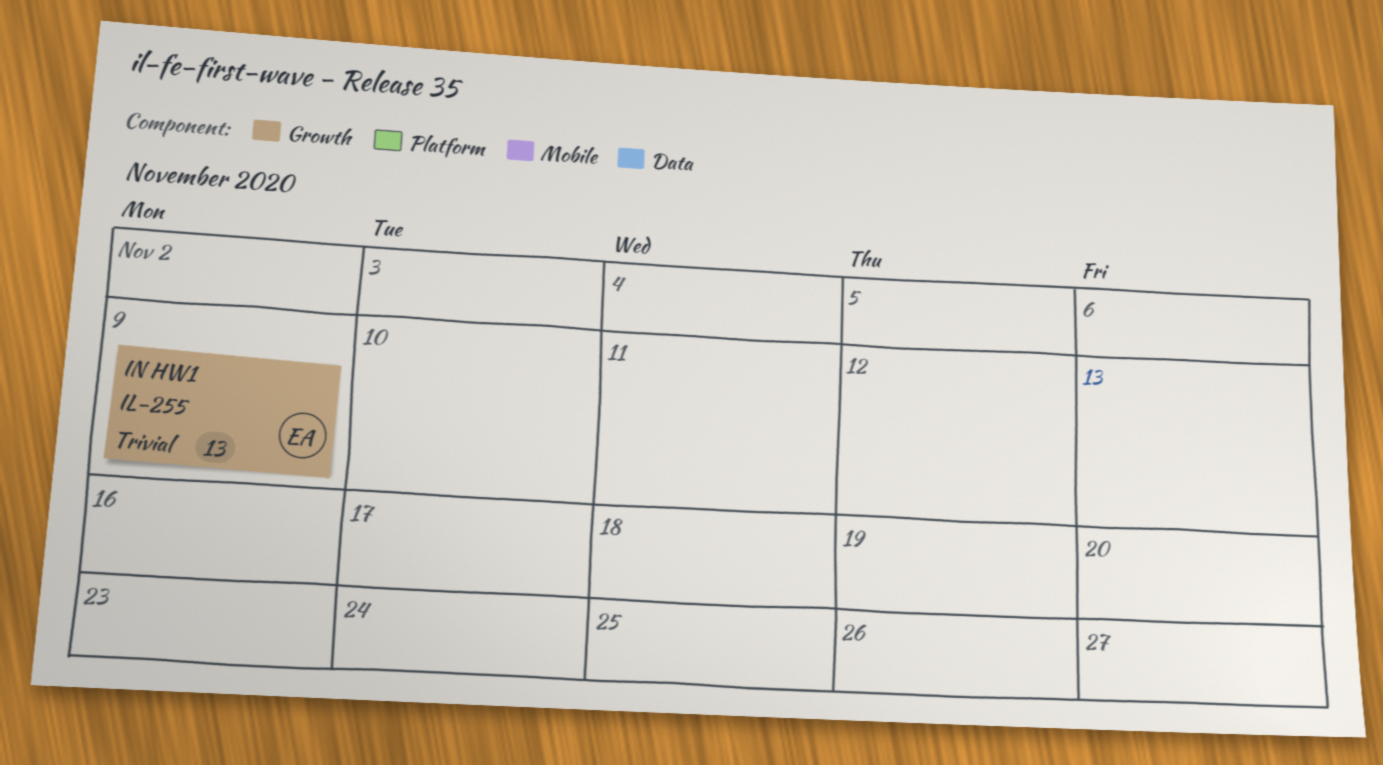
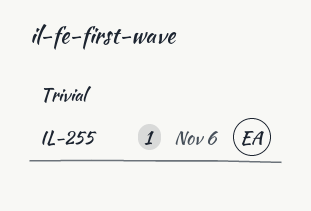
IL-255, estimate: 13 -> 1
IL-255, due: Nov 9 -> Nov 6

